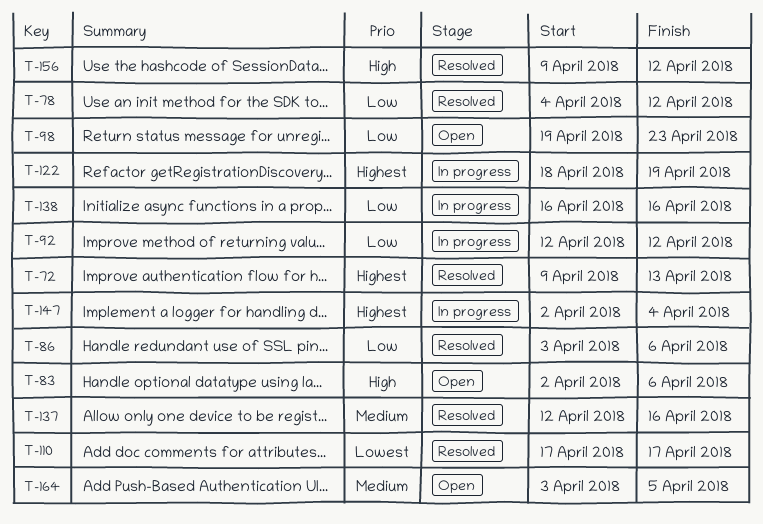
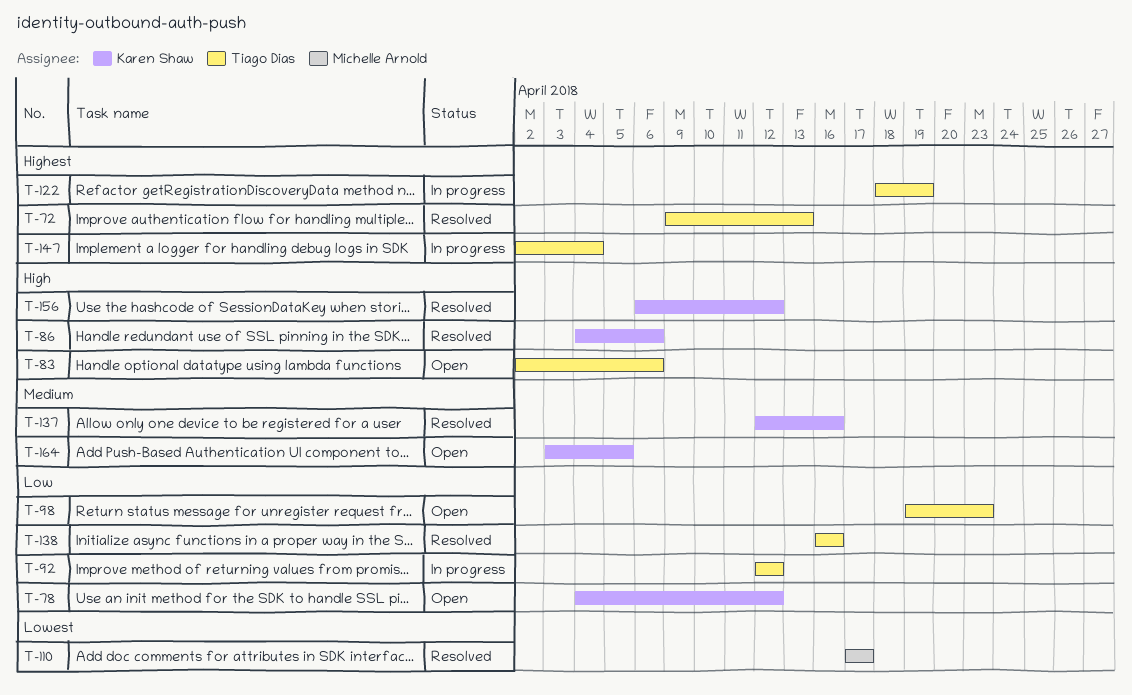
T-78, status: Resolved -> Open
T-86, priority: Low -> High
T-86, start: Apr 3 -> Apr 4
T-138, status: In progress -> Resolved
T-156, start: Apr 9 -> Apr 6

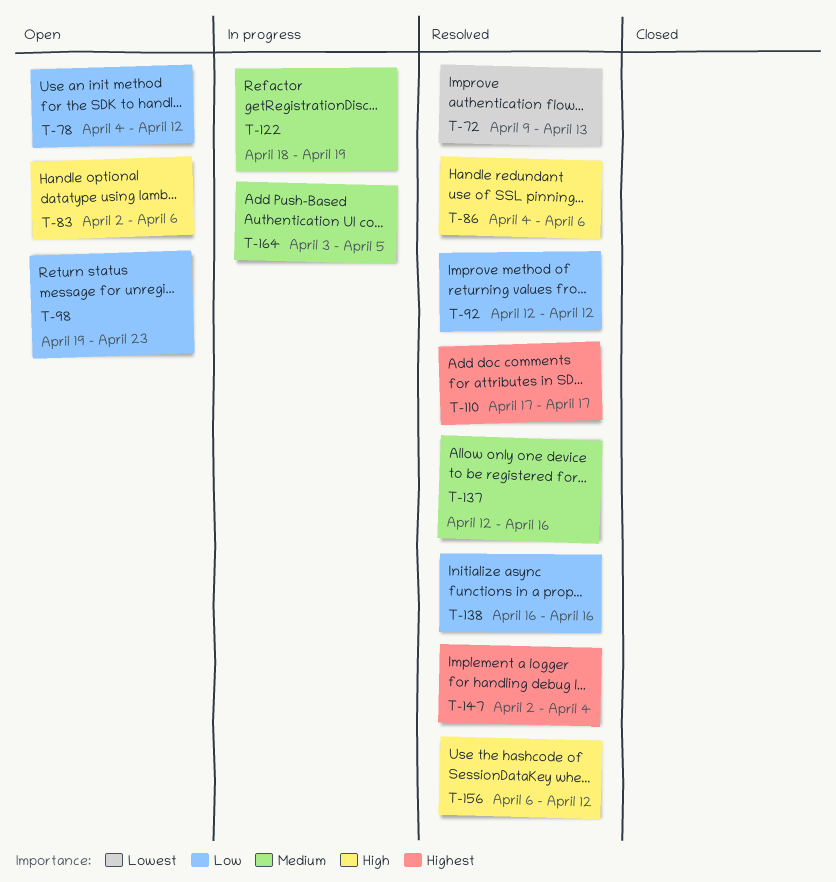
T-72, priority: Highest -> Lowest
T-92, status: In progress -> Resolved
T-110, priority: Lowest -> Highest
T-122, priority: Highest -> Medium
T-147, status: In progress -> Resolved
T-164, status: Open -> In progress

